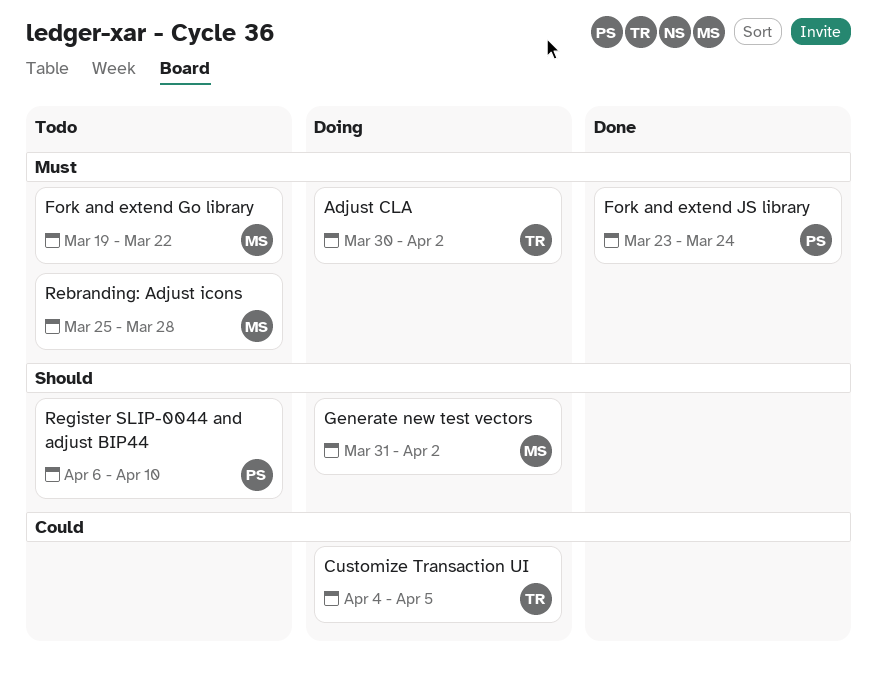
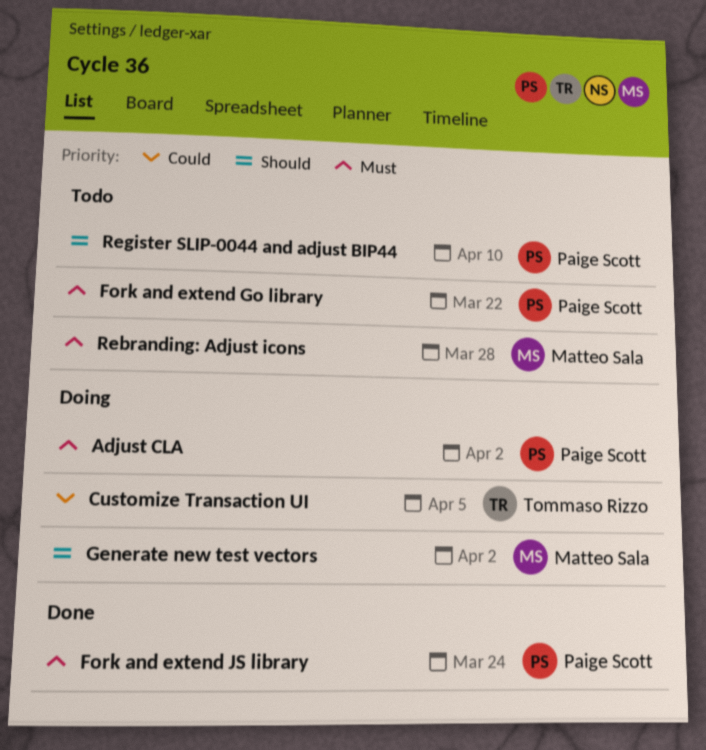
Adjust CLA, owner: Tommaso Rizzo -> Paige Scott
Fork and extend Go library, owner: Matteo Sala -> Paige Scott

